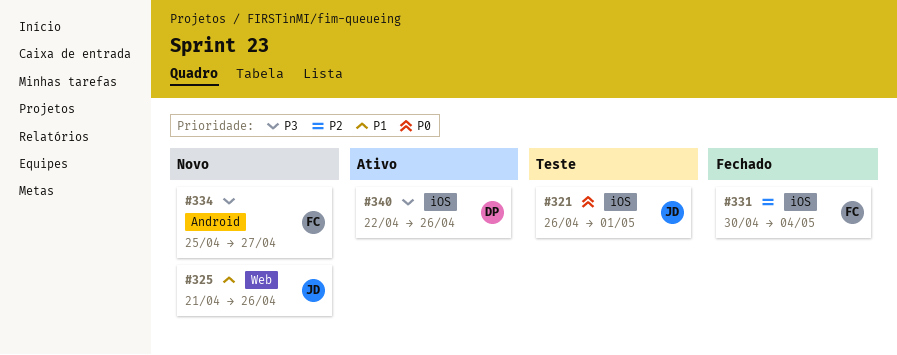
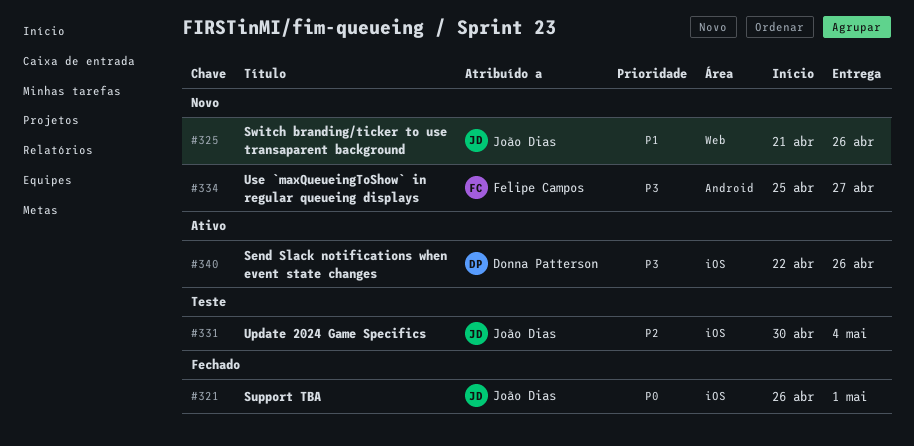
#321, status: Teste -> Fechado
#331, status: Fechado -> Teste
#331, owner: Felipe Campos -> João Dias

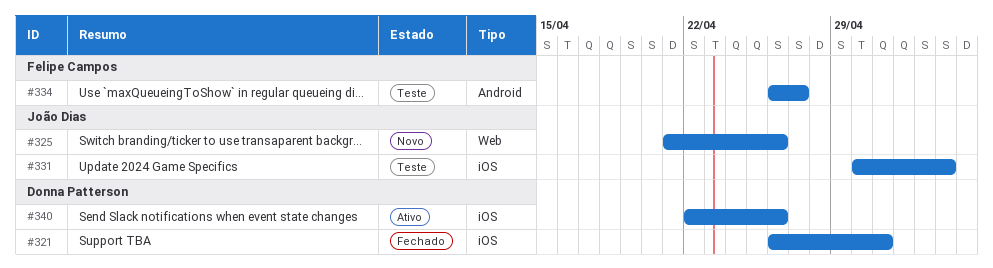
#321, owner: João Dias -> Donna Patterson
#334, status: Novo -> Teste
#334, start: Apr 25 -> Apr 26

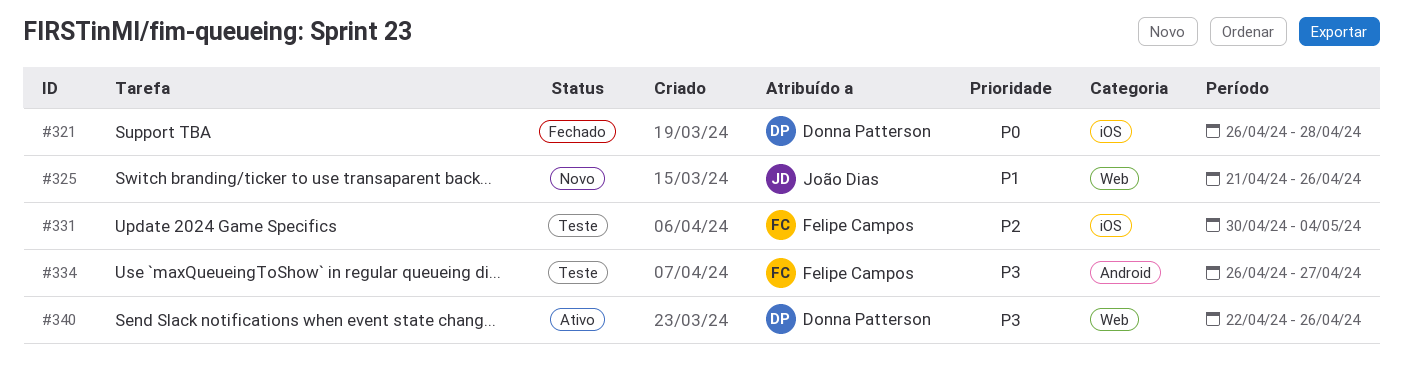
#321, due: May 1 -> Apr 28
#331, owner: João Dias -> Felipe Campos
#340, label: iOS -> Web

